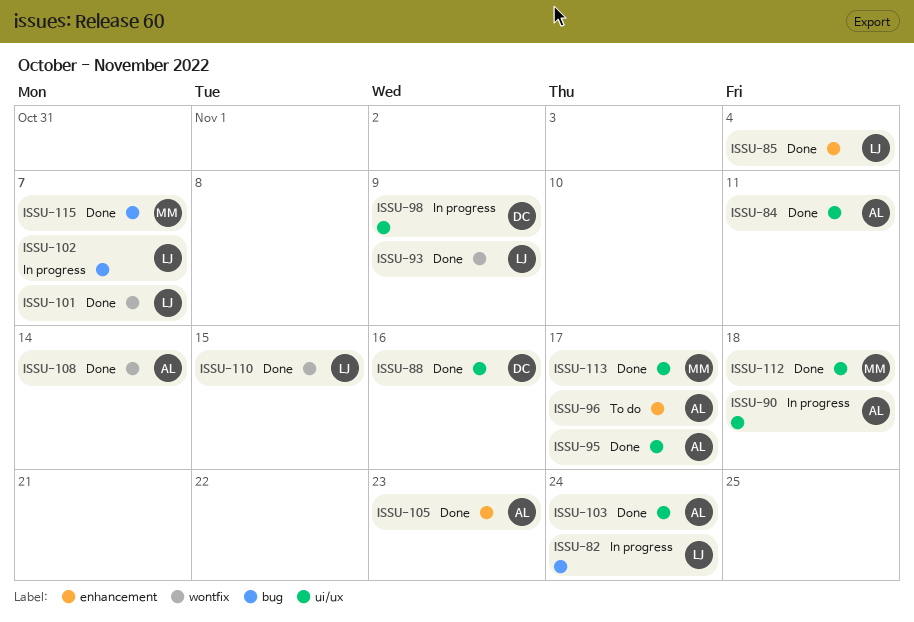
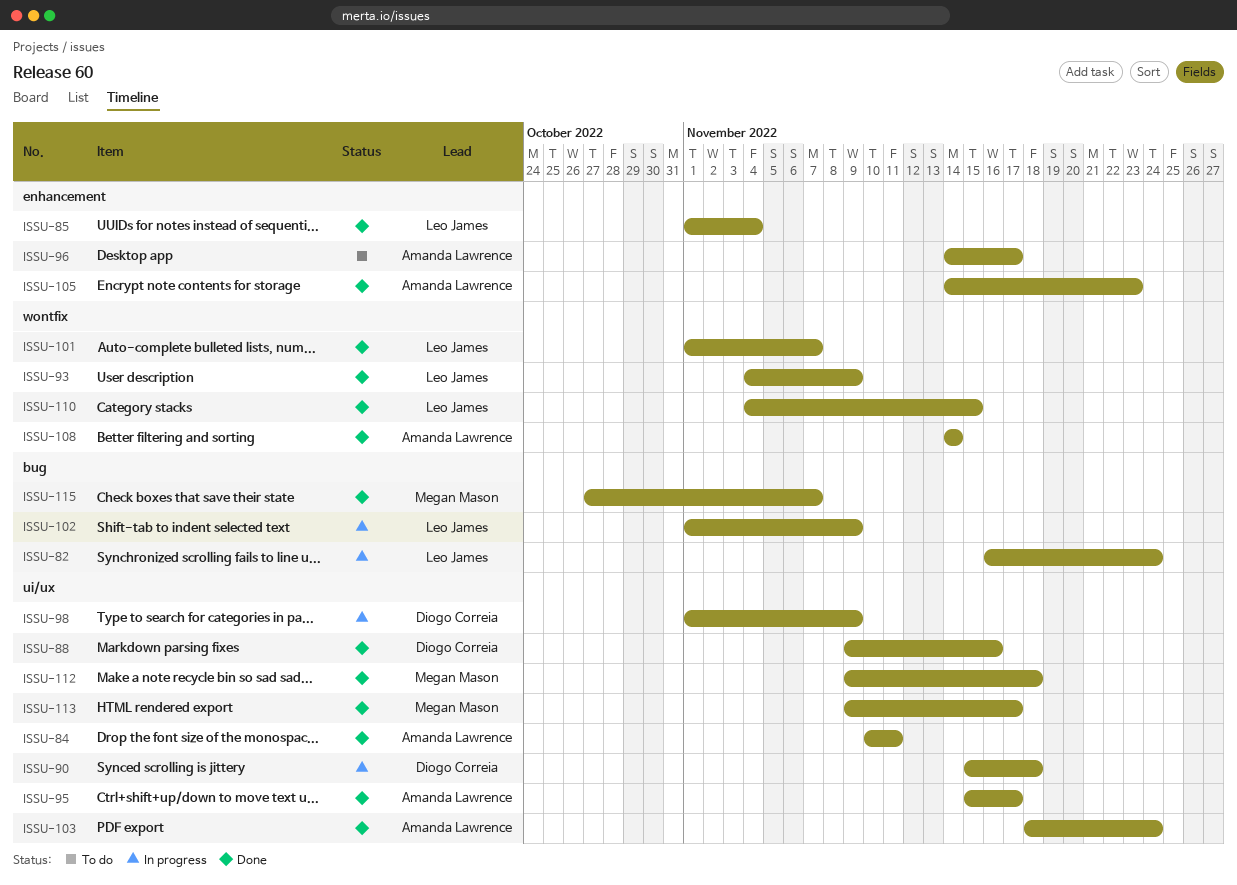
ISSU-90, owner: Amanda Lawrence -> Diogo Correia
ISSU-102, due: Nov 7 -> Nov 9

